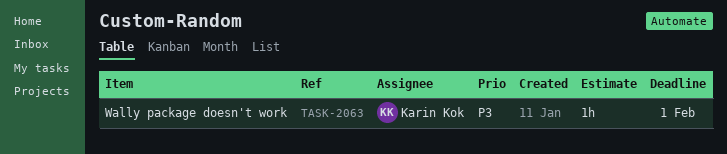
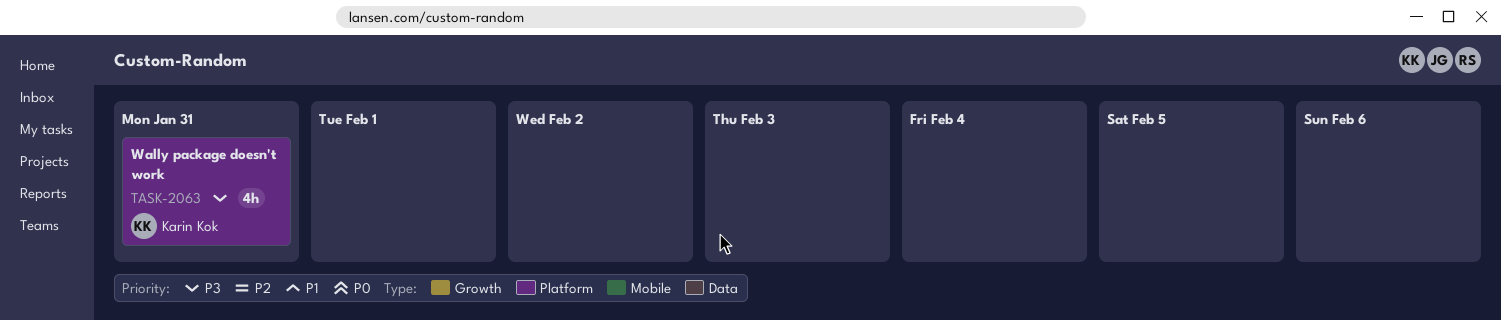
TASK-2063, estimate: 1h -> 4h
TASK-2063, due: Feb 1 -> Jan 31

